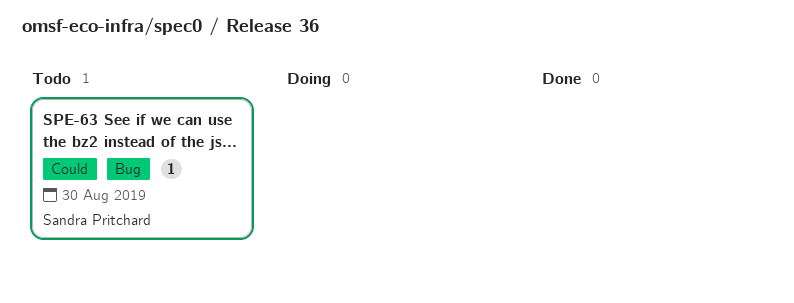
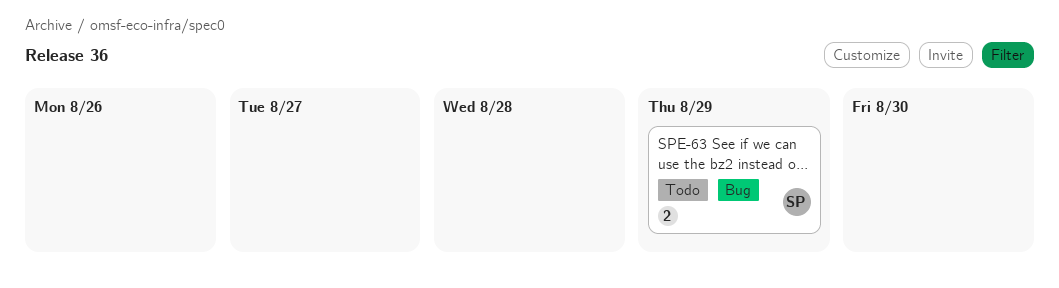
SPE-63, estimate: 1 -> 2
SPE-63, due: Aug 30 -> Aug 29

